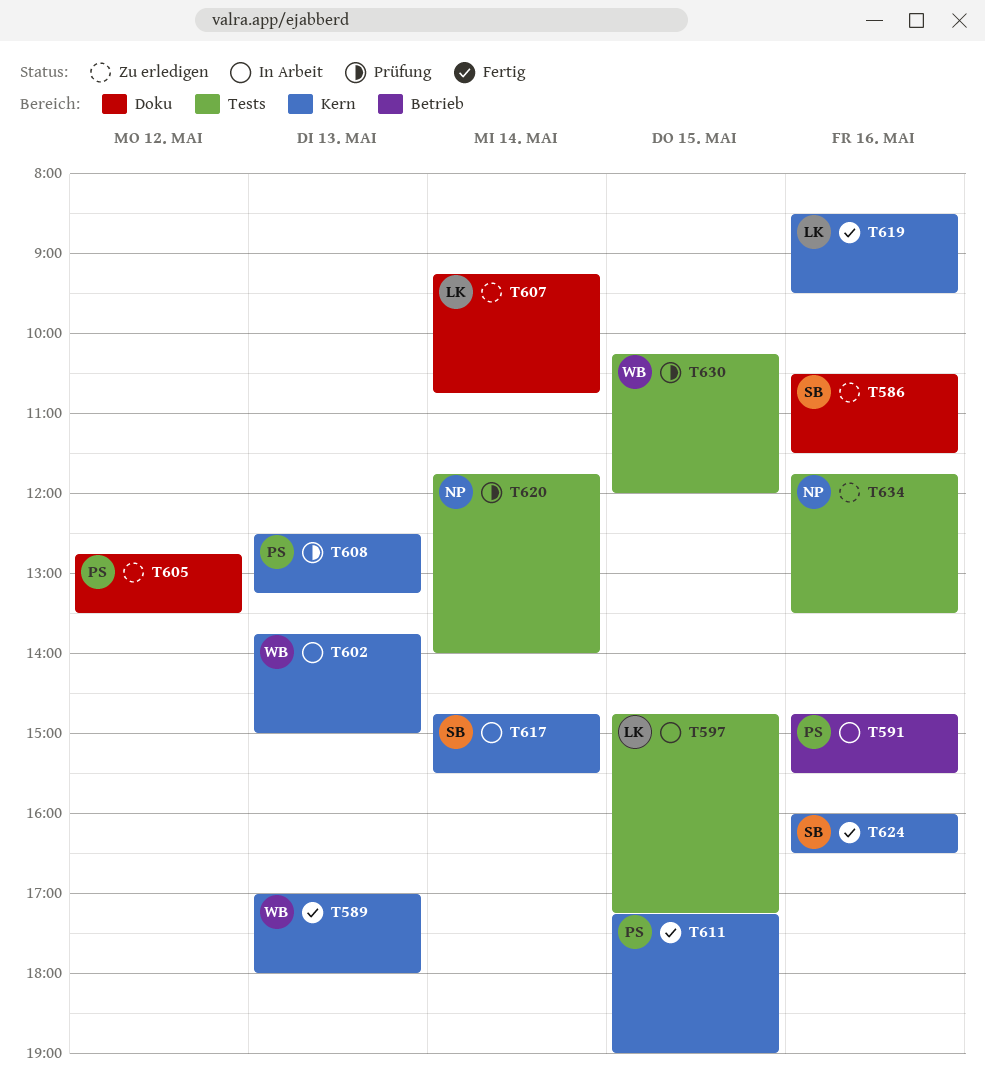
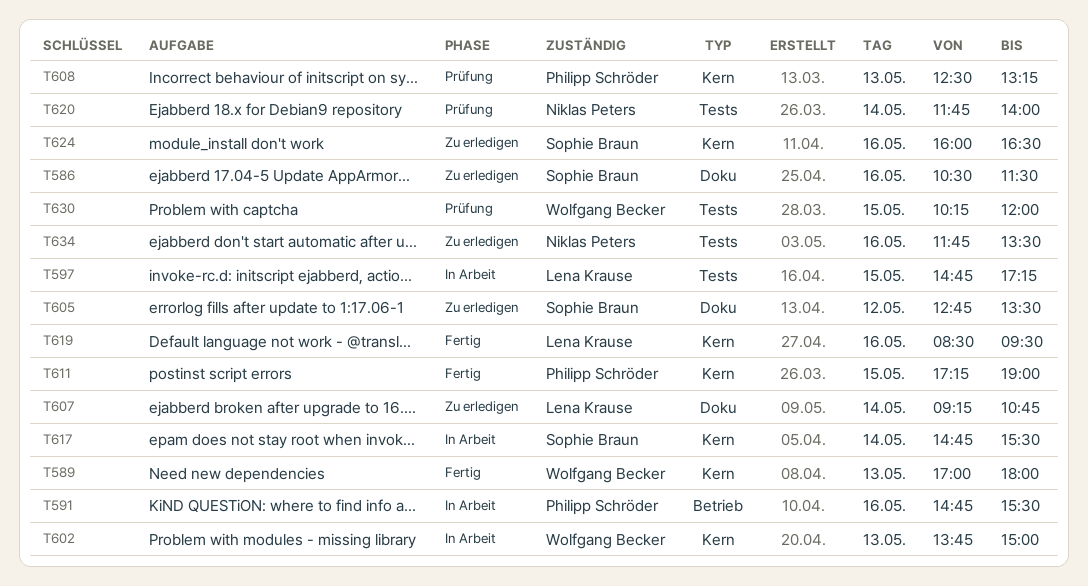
T605, owner: Philipp Schröder -> Sophie Braun
T624, status: Fertig -> Zu erledigen

